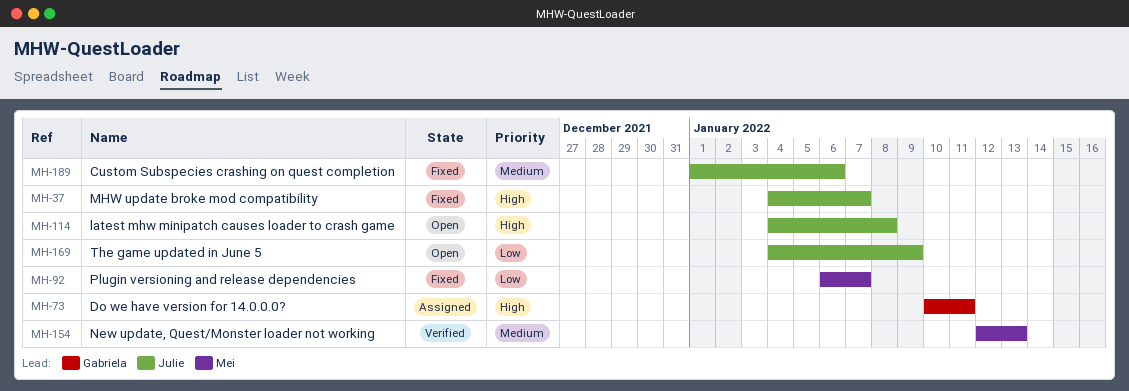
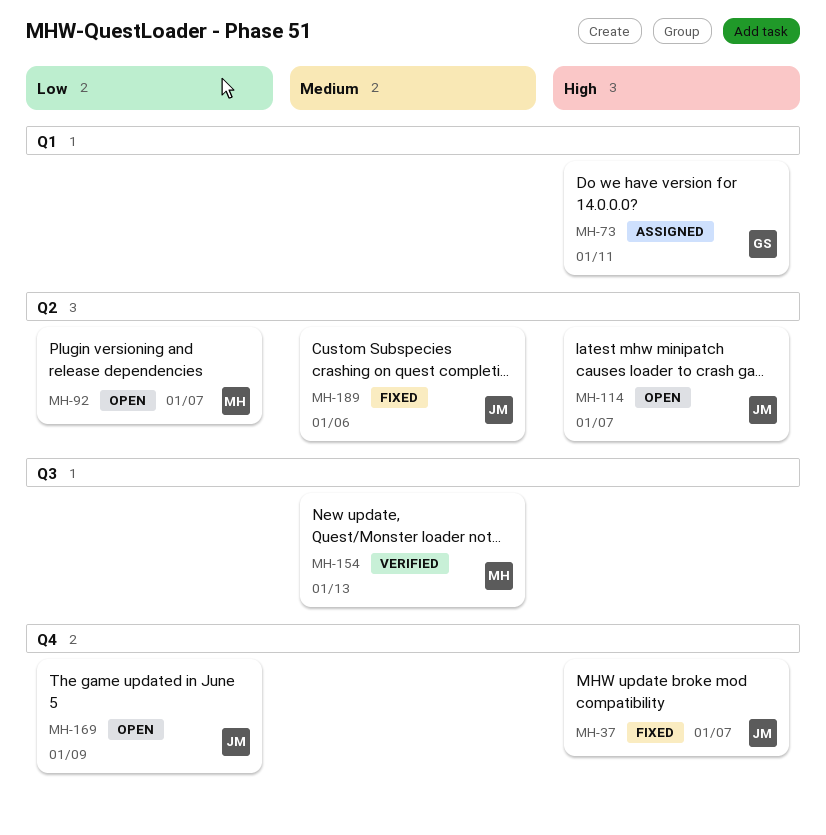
MH-92, status: Fixed -> Open
MH-114, due: Jan 8 -> Jan 7

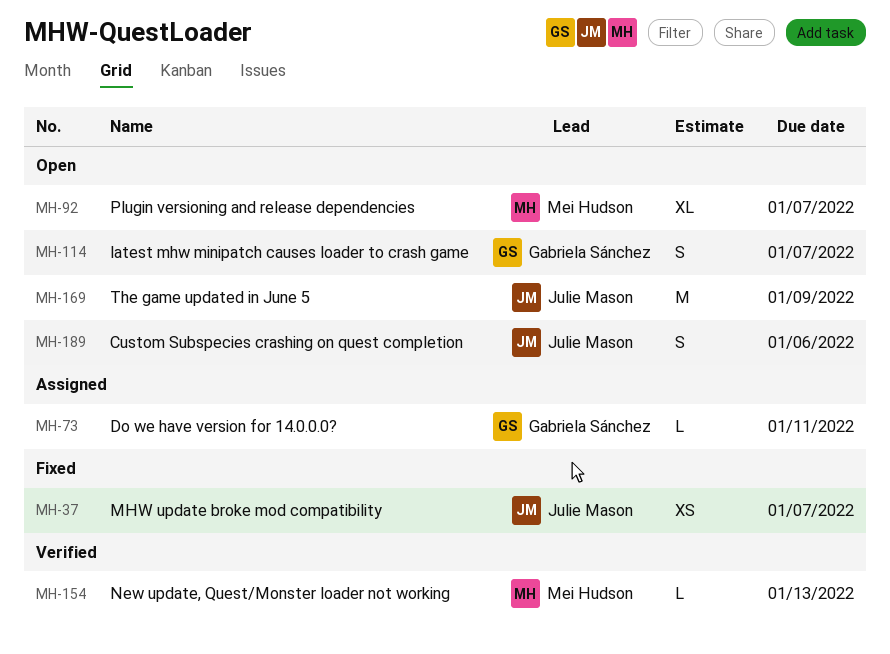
MH-114, owner: Julie Mason -> Gabriela Sánchez
MH-189, status: Fixed -> Open

